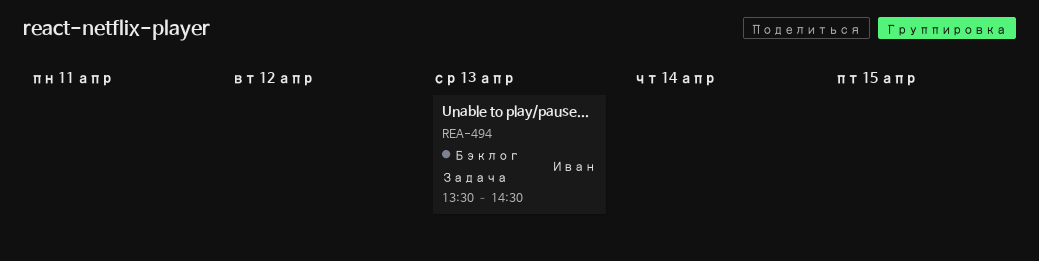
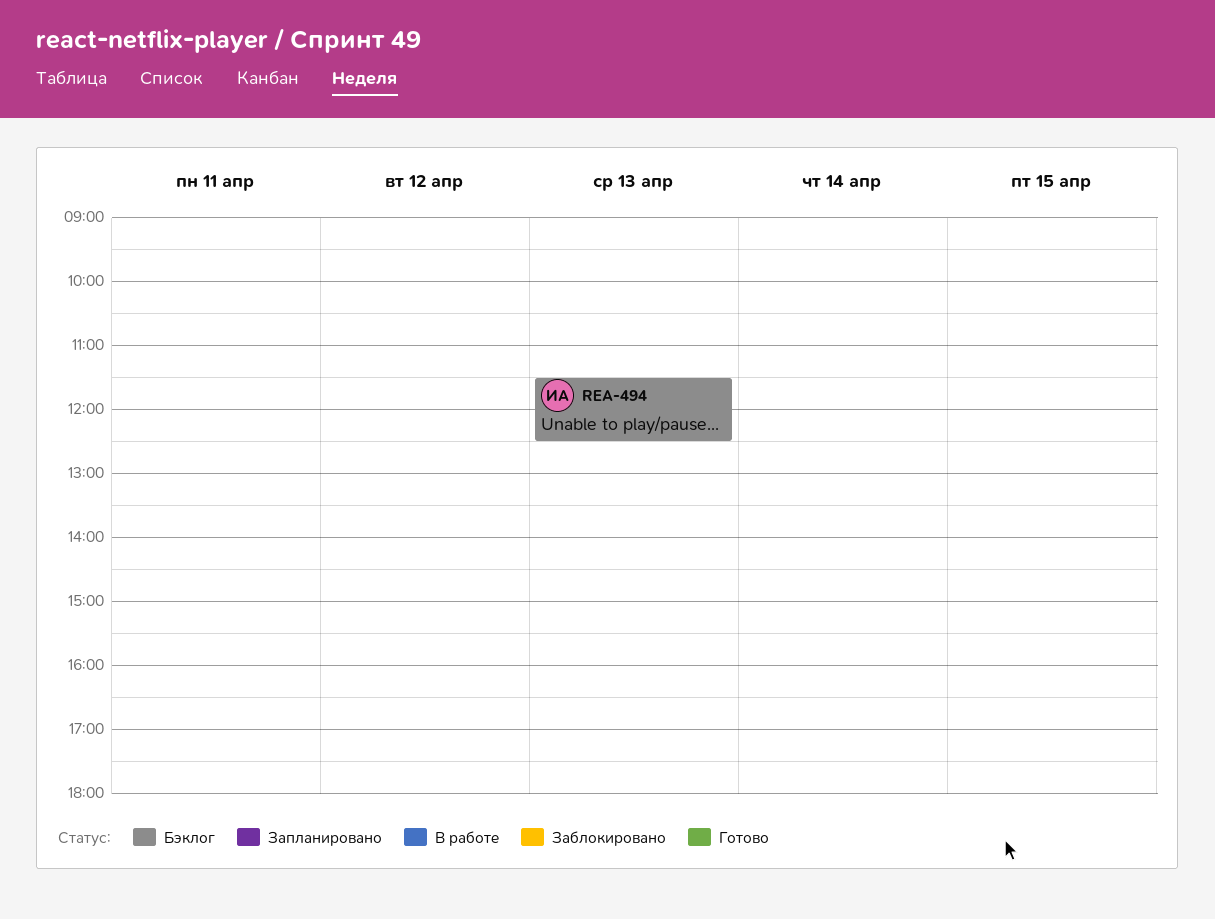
REA-494, begins: 13:30 -> 11:30
REA-494, ends: 14:30 -> 12:30

